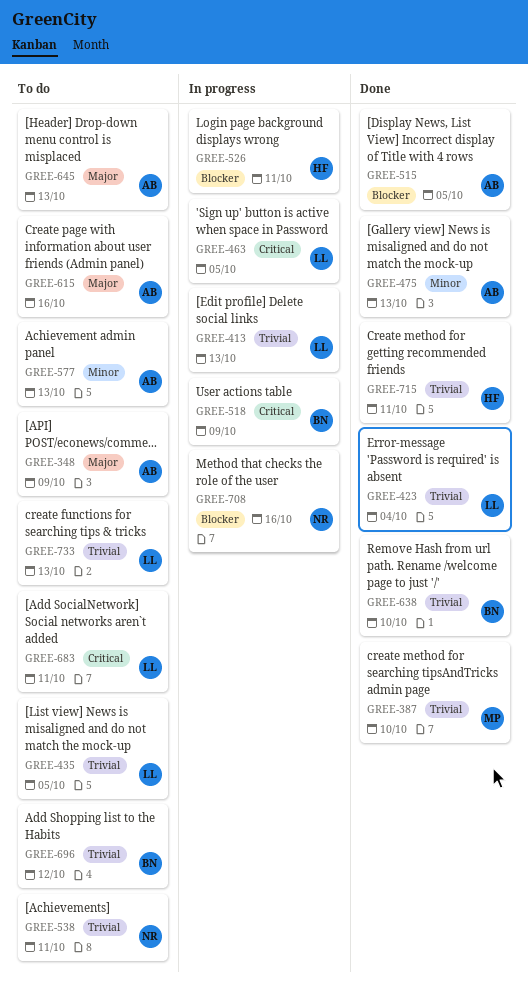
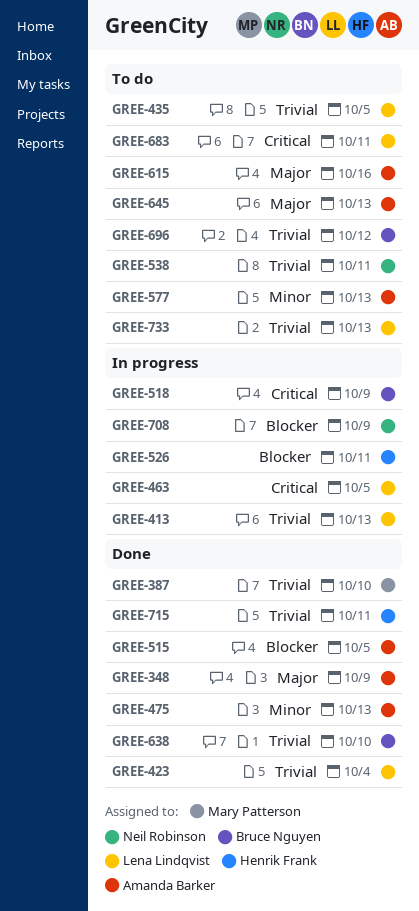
GREE-348, status: To do -> Done
GREE-708, due: Oct 16 -> Oct 9

